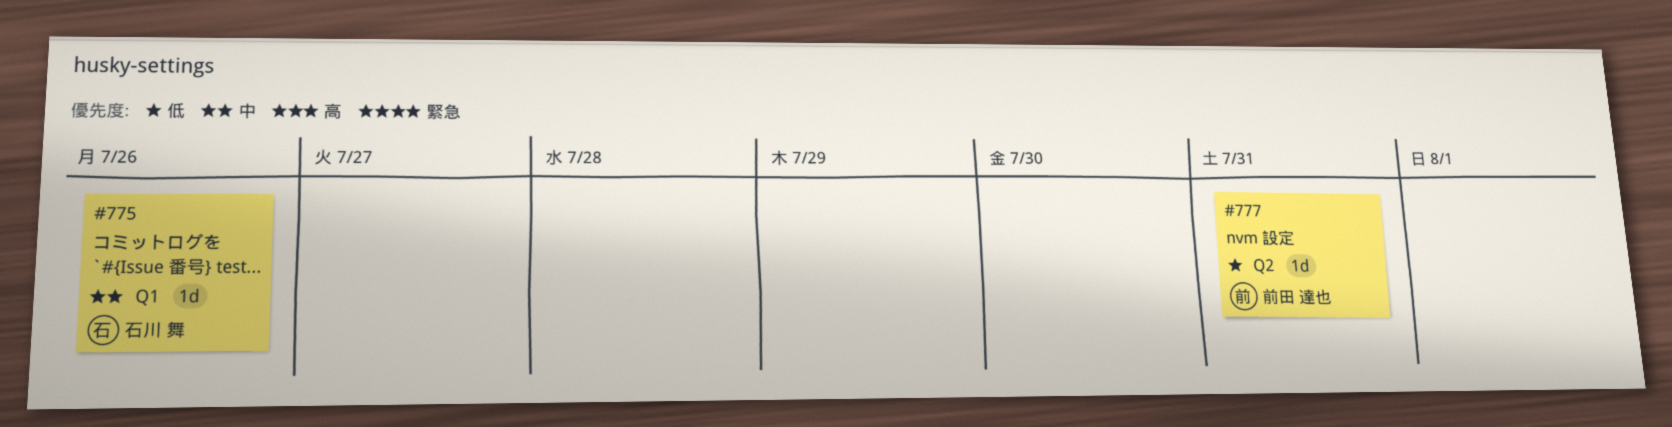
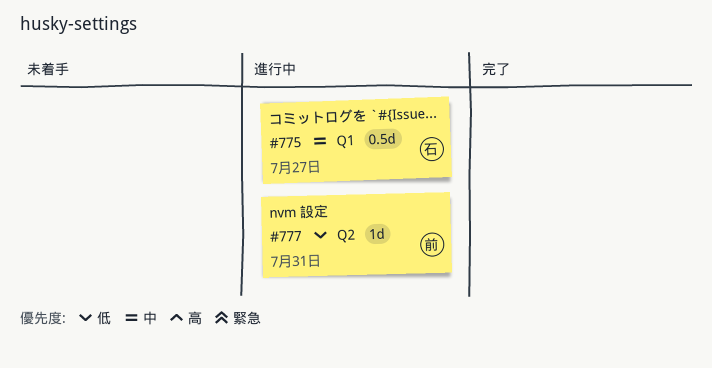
#775, estimate: 1d -> 0.5d
#775, due: Jul 26 -> Jul 27

